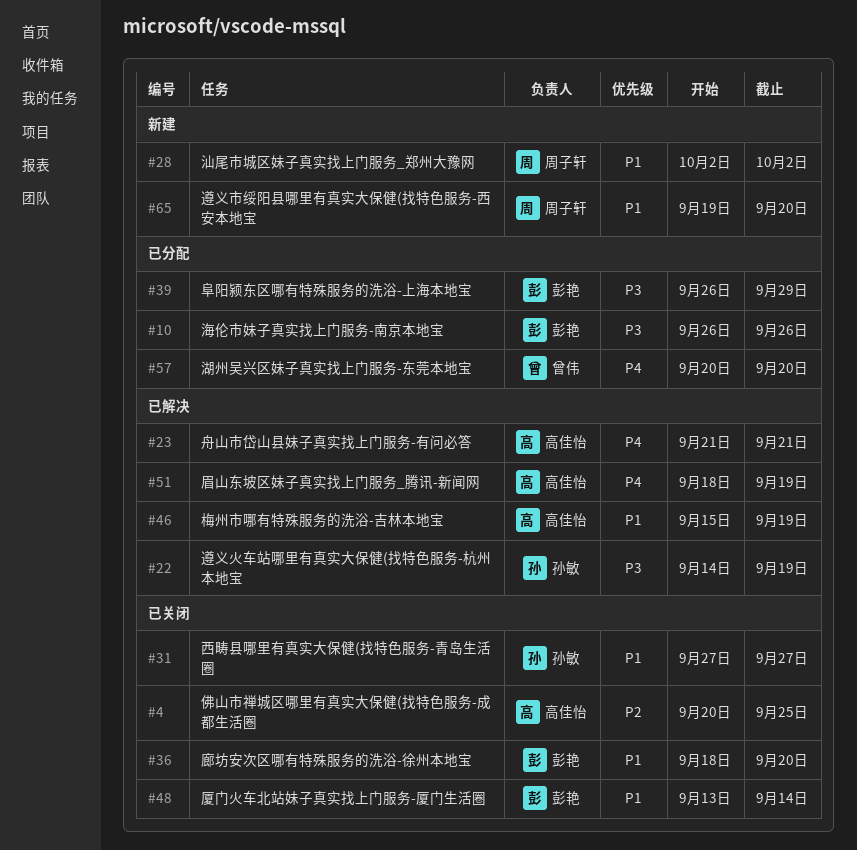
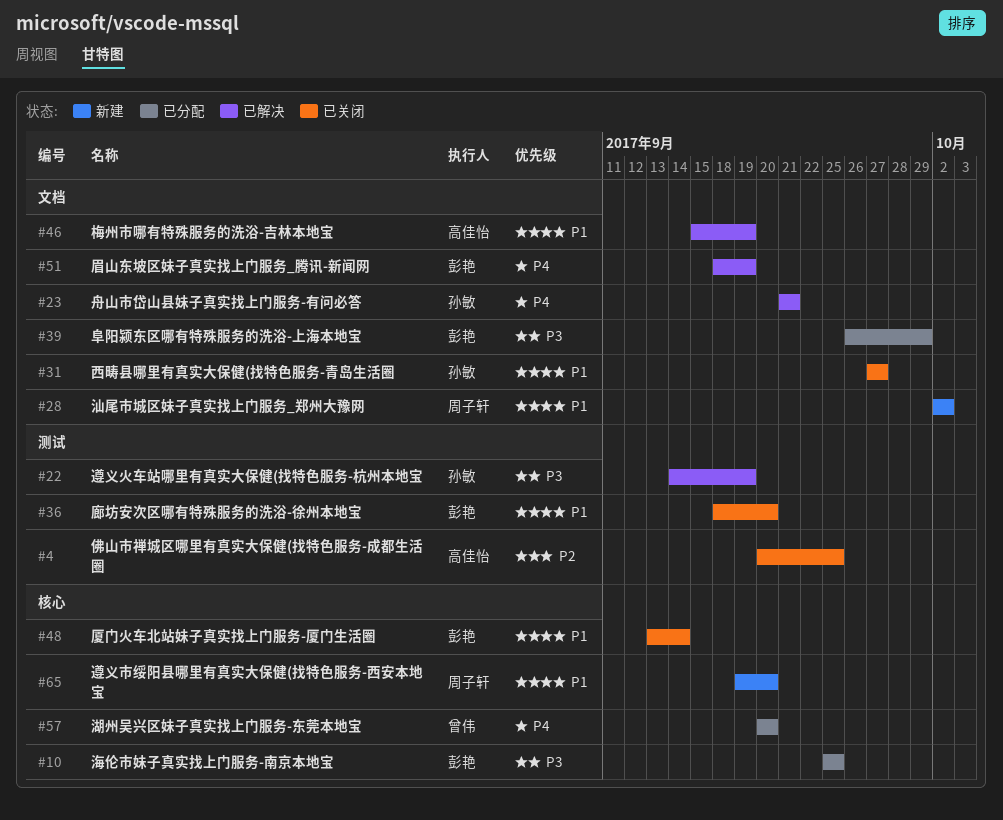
#10, start: Sep 26 -> Sep 25
#10, due: Sep 26 -> Sep 25
#23, owner: 高佳怡 -> 孙敏
#51, owner: 高佳怡 -> 彭艳

